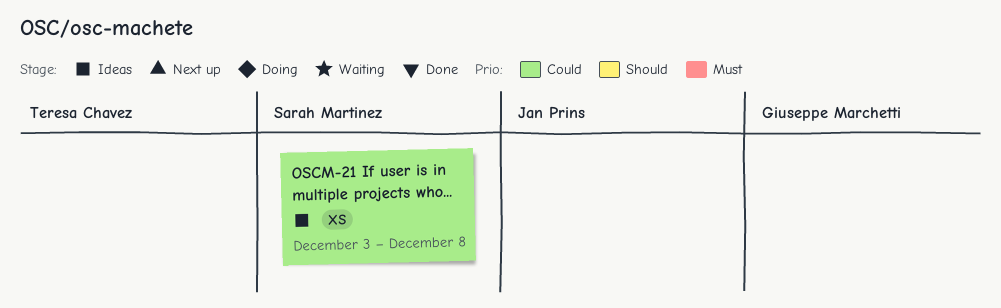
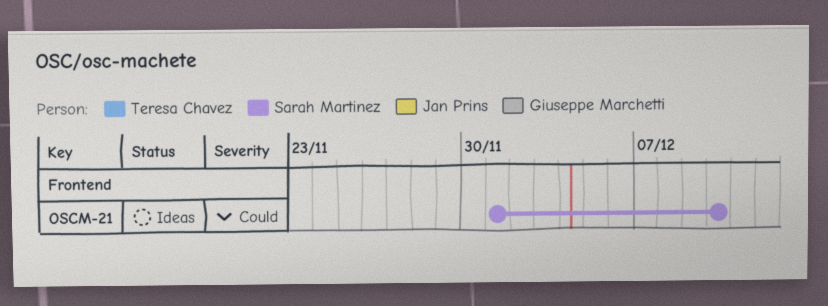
OSCM-21, start: Dec 3 -> Dec 1
OSCM-21, due: Dec 8 -> Dec 10

